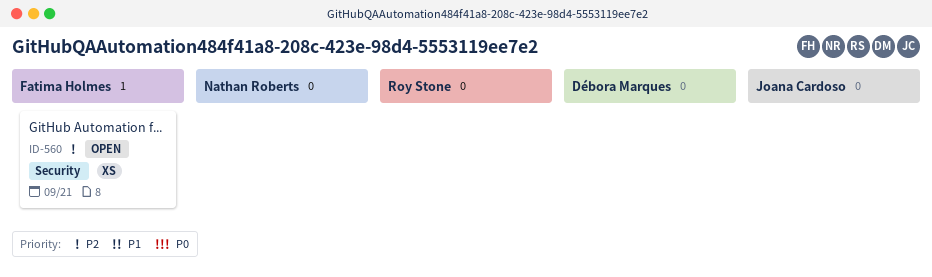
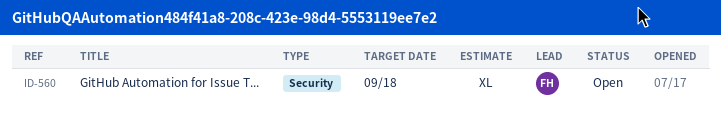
ID-560, estimate: XS -> XL
ID-560, due: Sep 21 -> Sep 18

